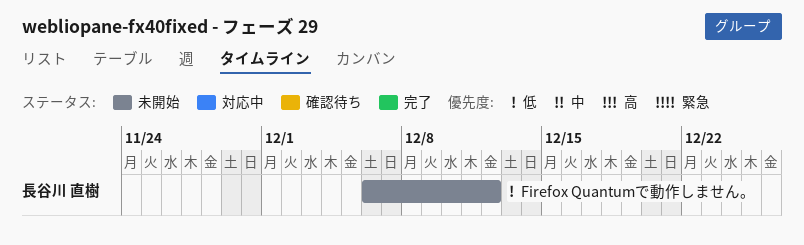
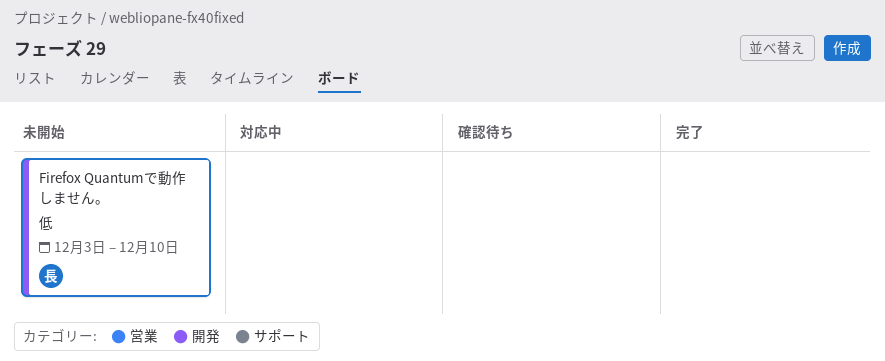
Firefox Quantumで動作しません。, start: Dec 6 -> Dec 3
Firefox Quantumで動作しません。, due: Dec 12 -> Dec 10

